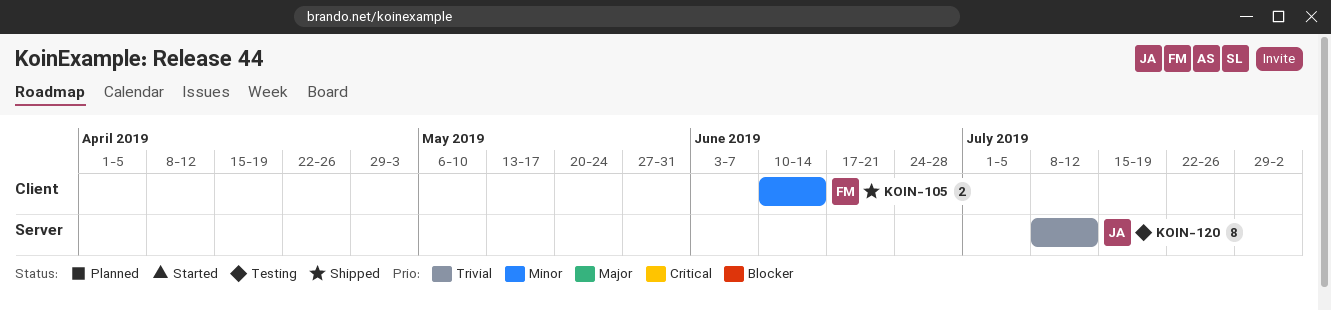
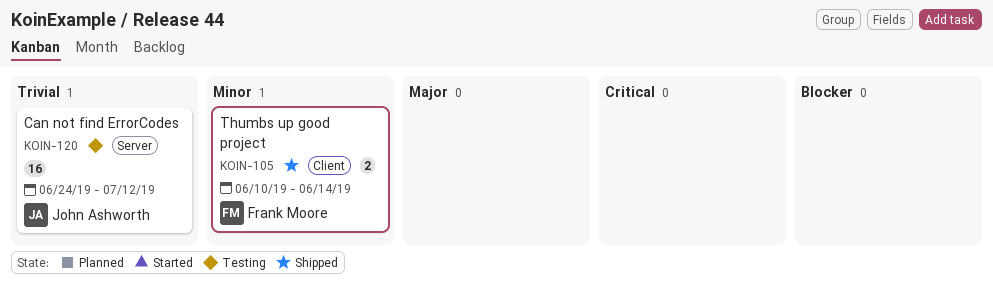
KOIN-120, estimate: 8 -> 16
KOIN-120, start: Jul 8 -> Jun 24

